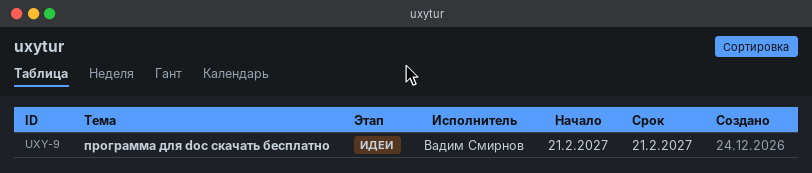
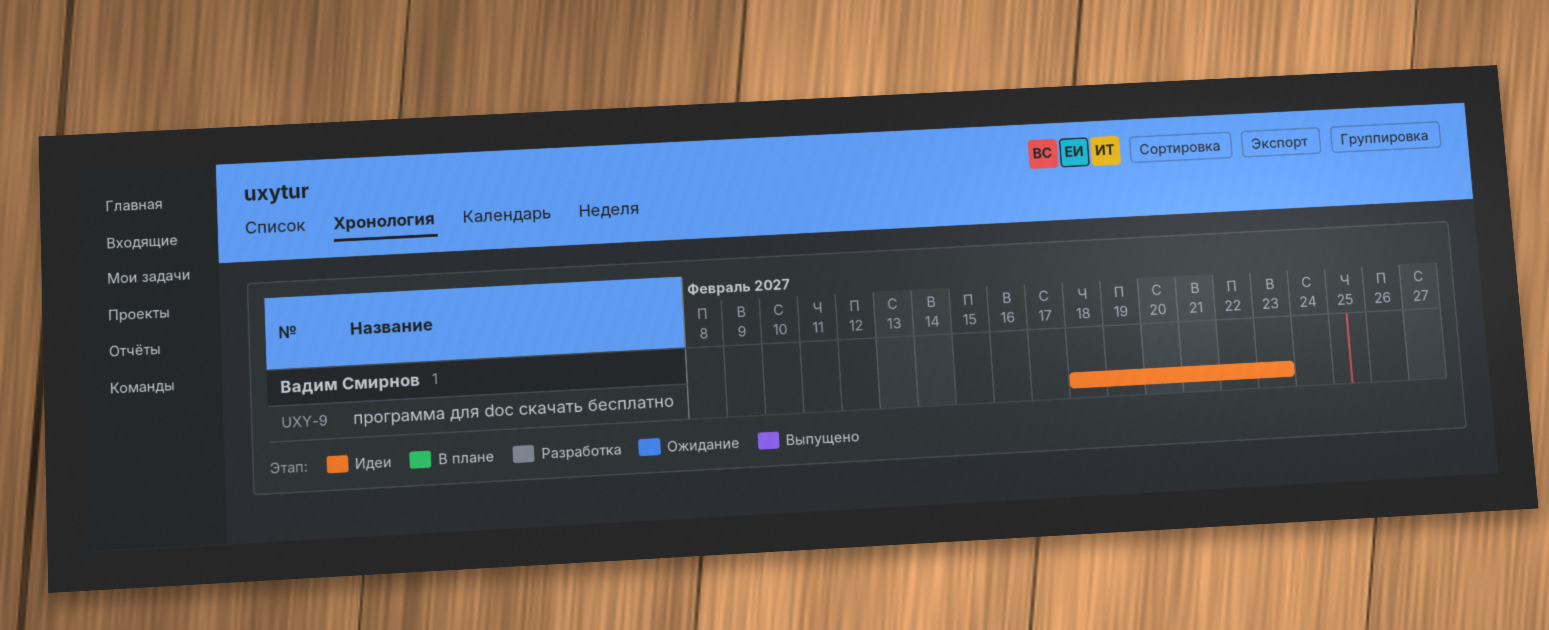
UXY-9, start: Feb 21 -> Feb 18
UXY-9, due: Feb 21 -> Feb 23

